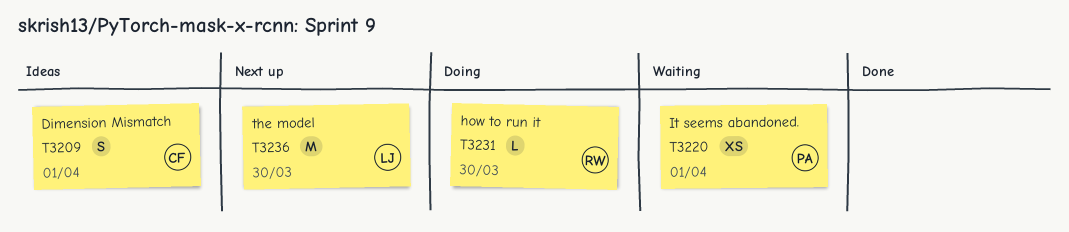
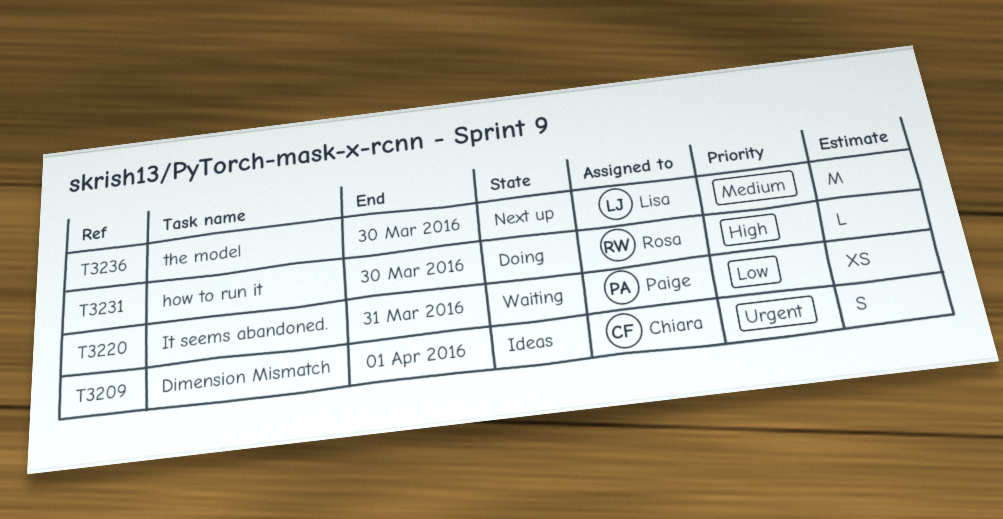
T3220, due: Apr 1 -> Mar 31

